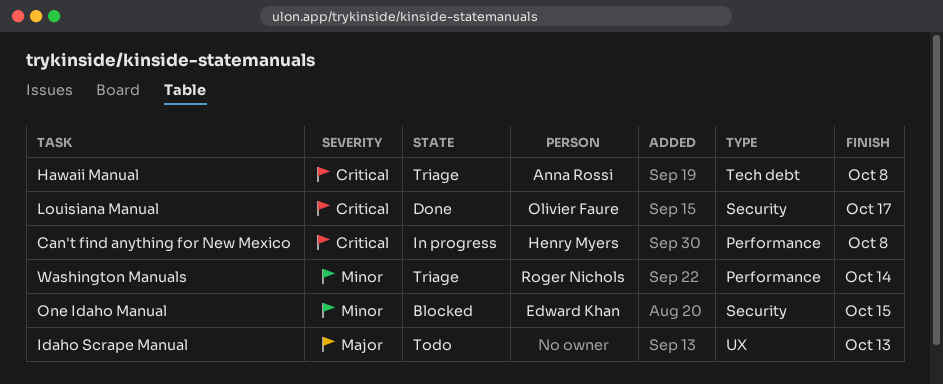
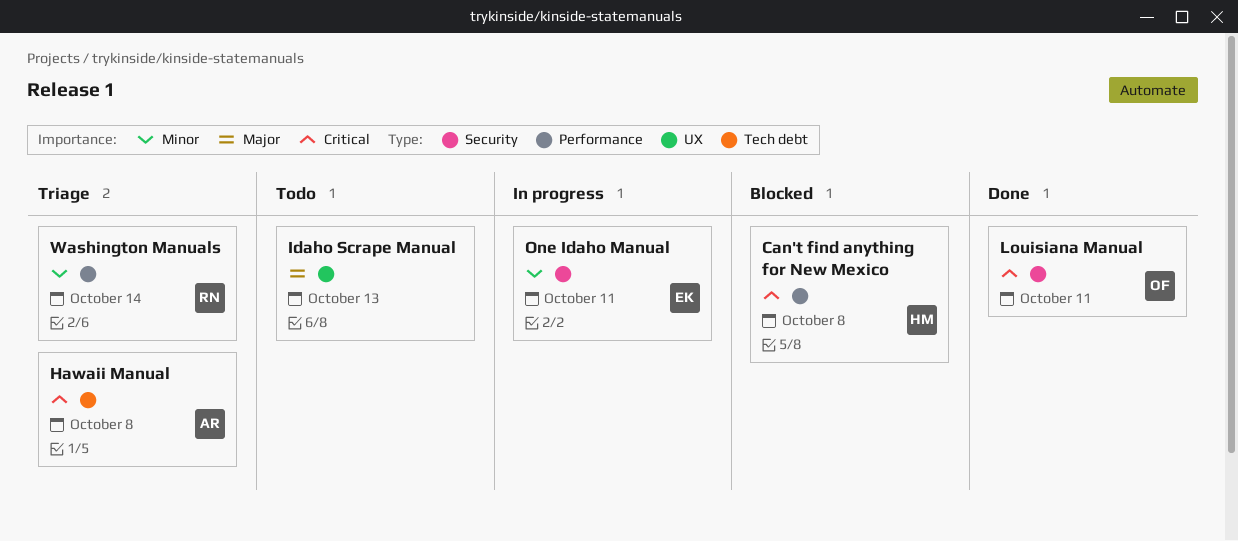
Can't find anything for New Mexico, status: In progress -> Blocked
Louisiana Manual, due: Oct 17 -> Oct 11
One Idaho Manual, status: Blocked -> In progress
One Idaho Manual, due: Oct 15 -> Oct 11

